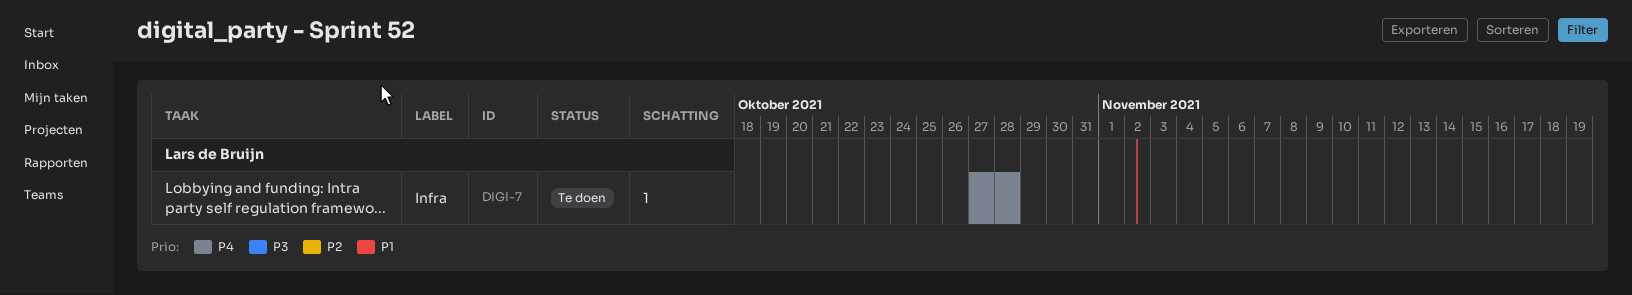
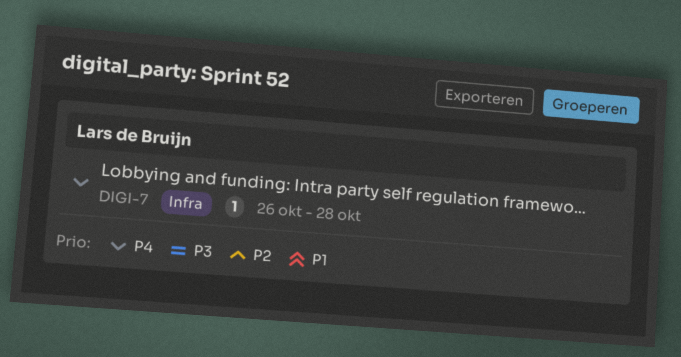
DIGI-7, start: Oct 27 -> Oct 26

